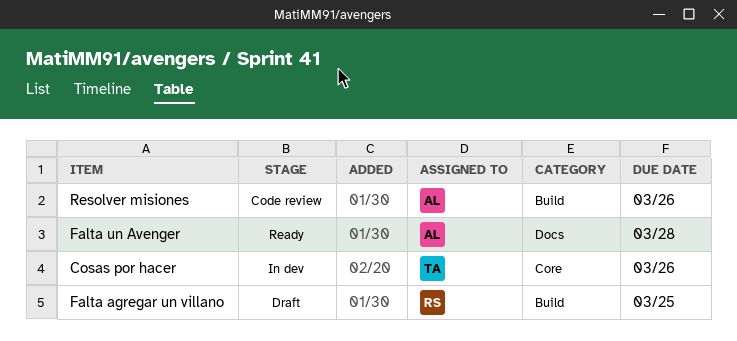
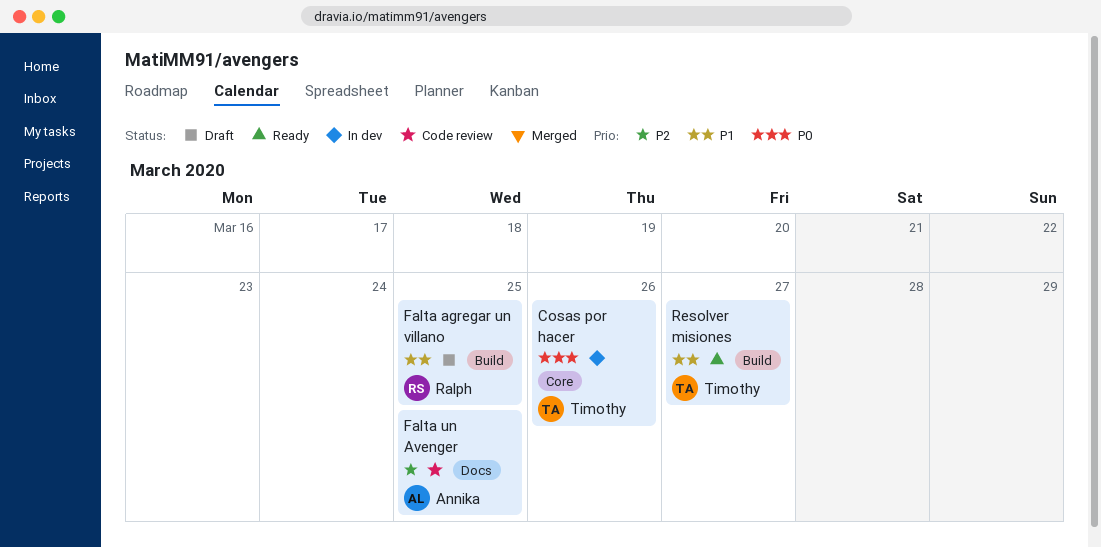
Falta un Avenger, status: Ready -> Code review
Falta un Avenger, due: Mar 28 -> Mar 25
Resolver misiones, status: Code review -> Ready
Resolver misiones, owner: Annika -> Timothy
Resolver misiones, due: Mar 26 -> Mar 27

